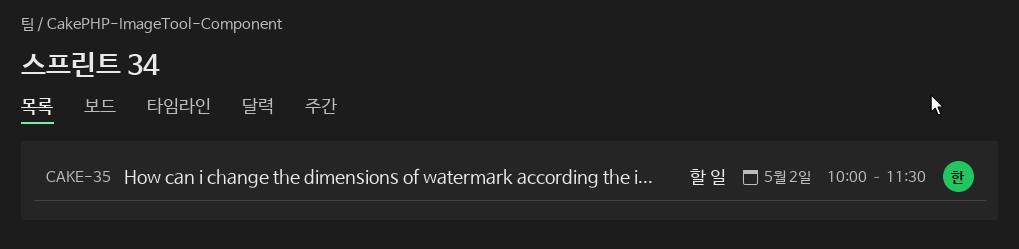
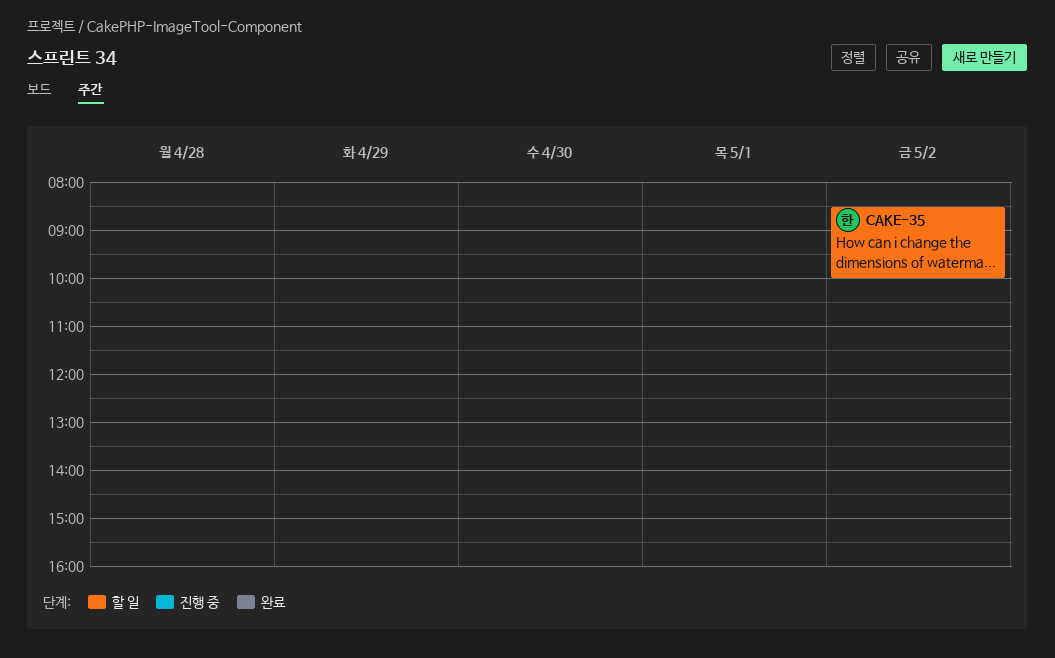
CAKE-35, begins: 10:00 -> 08:30
CAKE-35, ends: 11:30 -> 10:00

